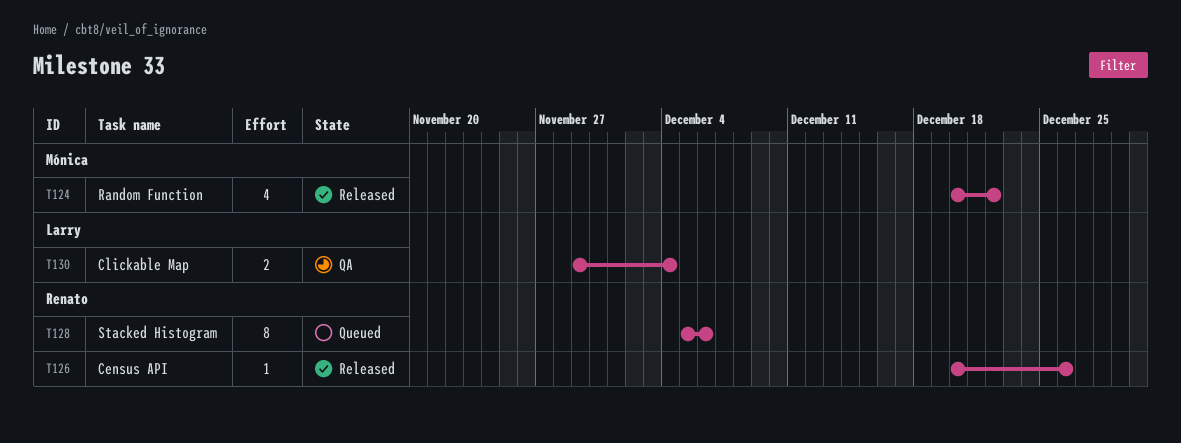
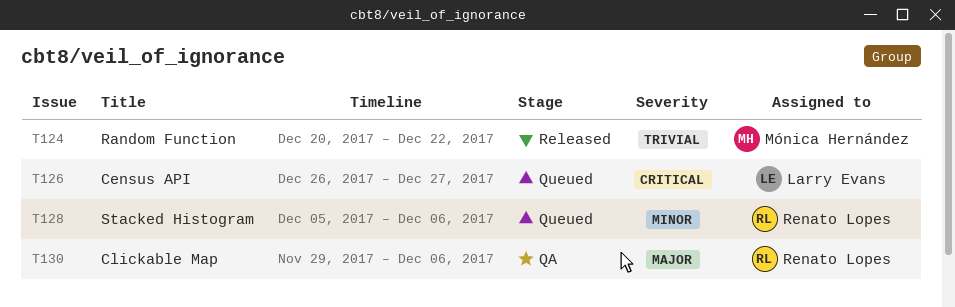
T126, status: Released -> Queued
T126, owner: Renato Lopes -> Larry Evans
T126, start: Dec 20 -> Dec 26
T126, due: Dec 26 -> Dec 27
T130, owner: Larry Evans -> Renato Lopes
T130, due: Dec 4 -> Dec 6

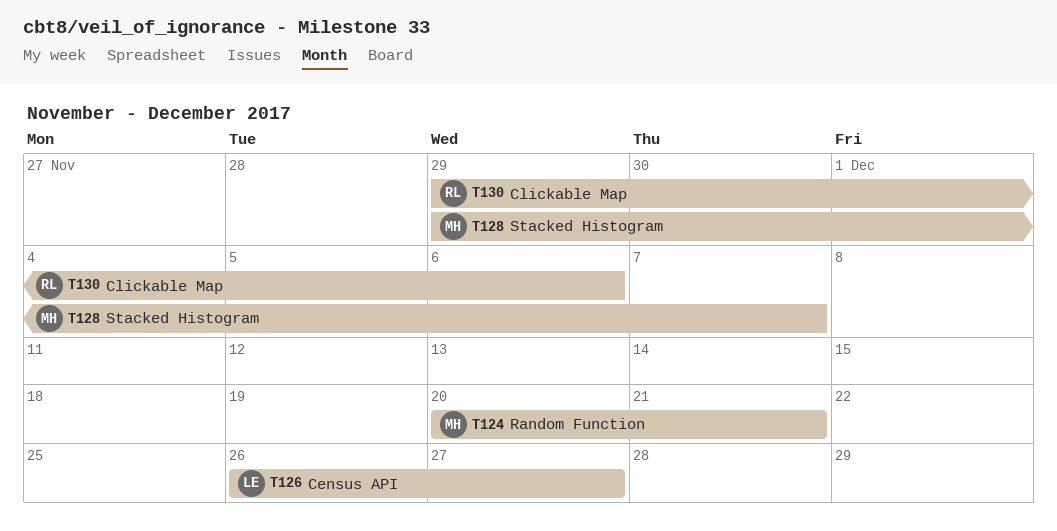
T124, due: Dec 22 -> Dec 21
T128, owner: Renato Lopes -> Mónica Hernández
T128, start: Dec 5 -> Nov 29
T128, due: Dec 6 -> Dec 7

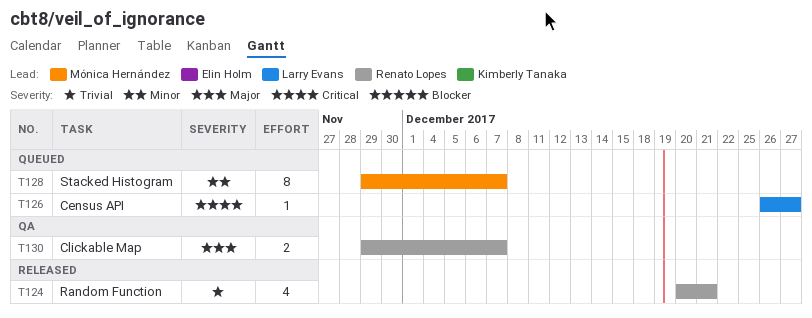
T124, owner: Mónica Hernández -> Renato Lopes
T130, due: Dec 6 -> Dec 7

